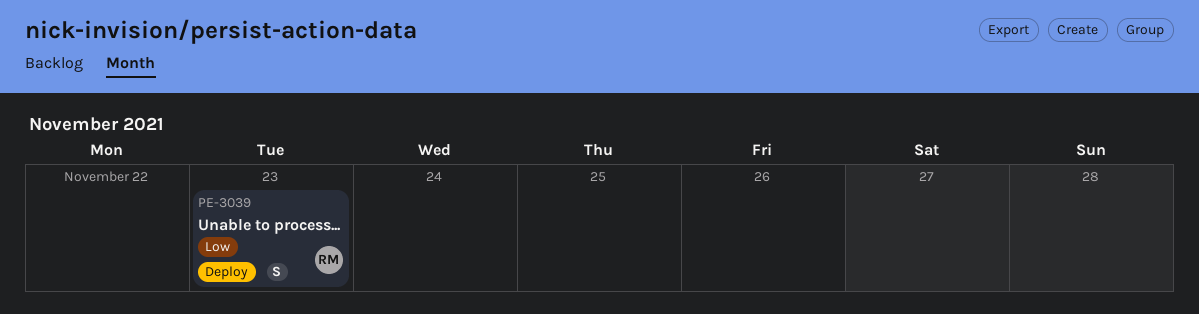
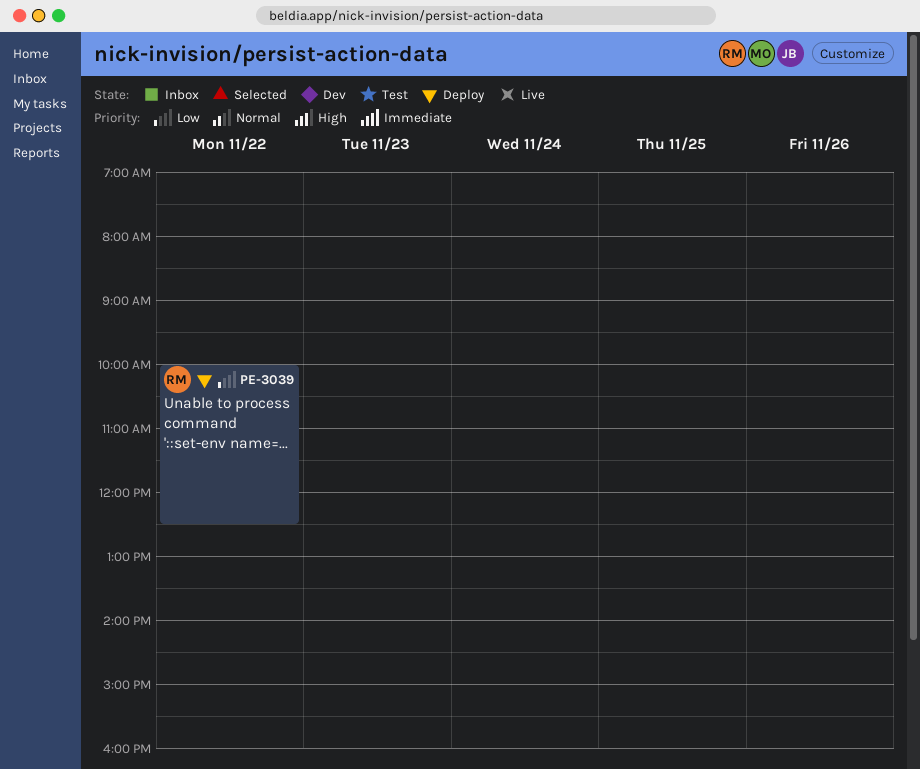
PE-3039, day: Nov 23 -> Nov 22

